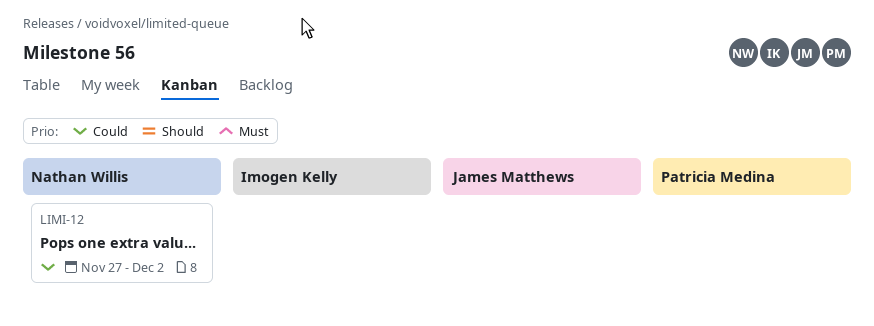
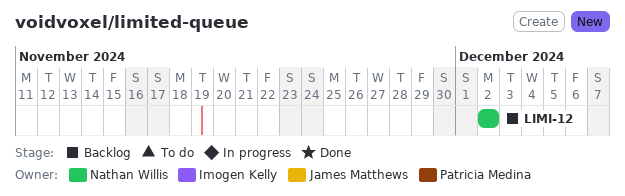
LIMI-12, start: Nov 27 -> Dec 2

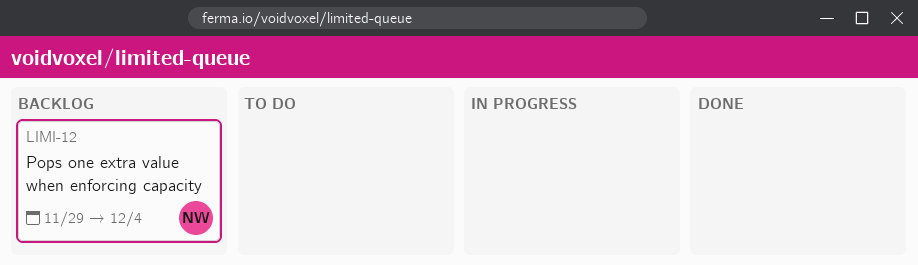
LIMI-12, start: Dec 2 -> Nov 29
LIMI-12, due: Dec 2 -> Dec 4

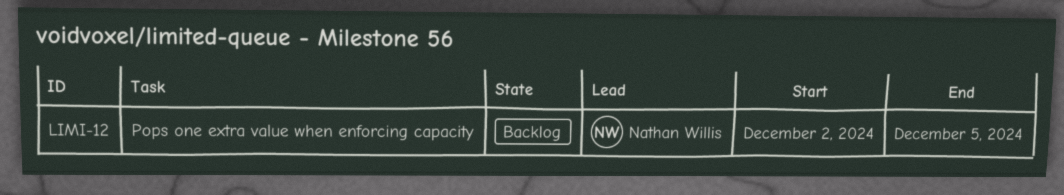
LIMI-12, start: Nov 29 -> Dec 2
LIMI-12, due: Dec 4 -> Dec 5

